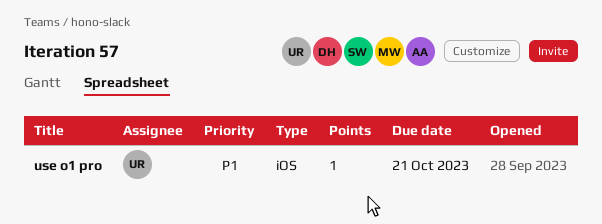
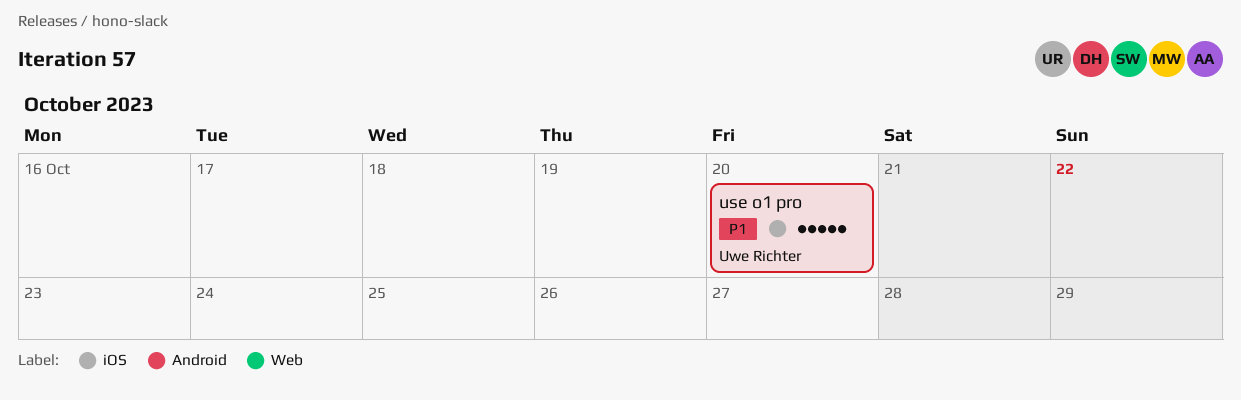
use o1 pro, estimate: 1 -> 5
use o1 pro, due: Oct 21 -> Oct 20

